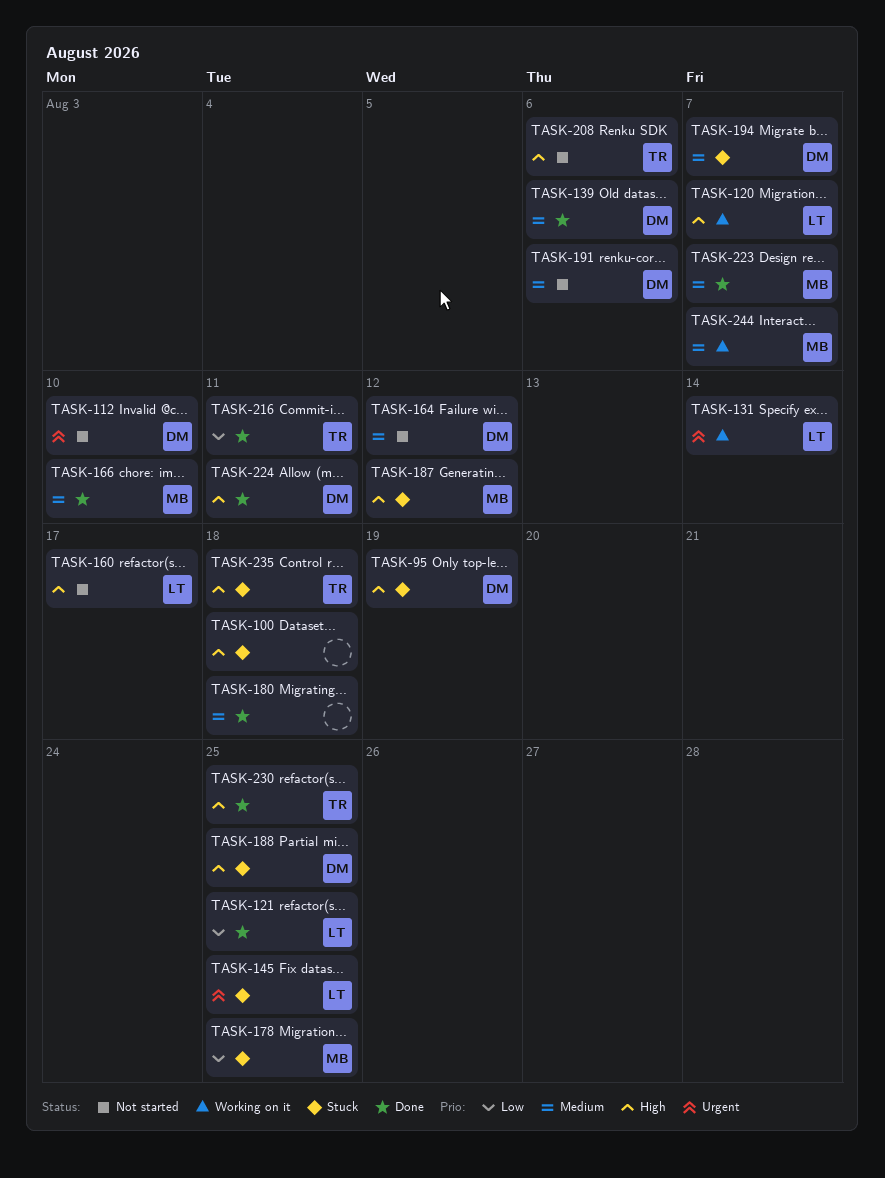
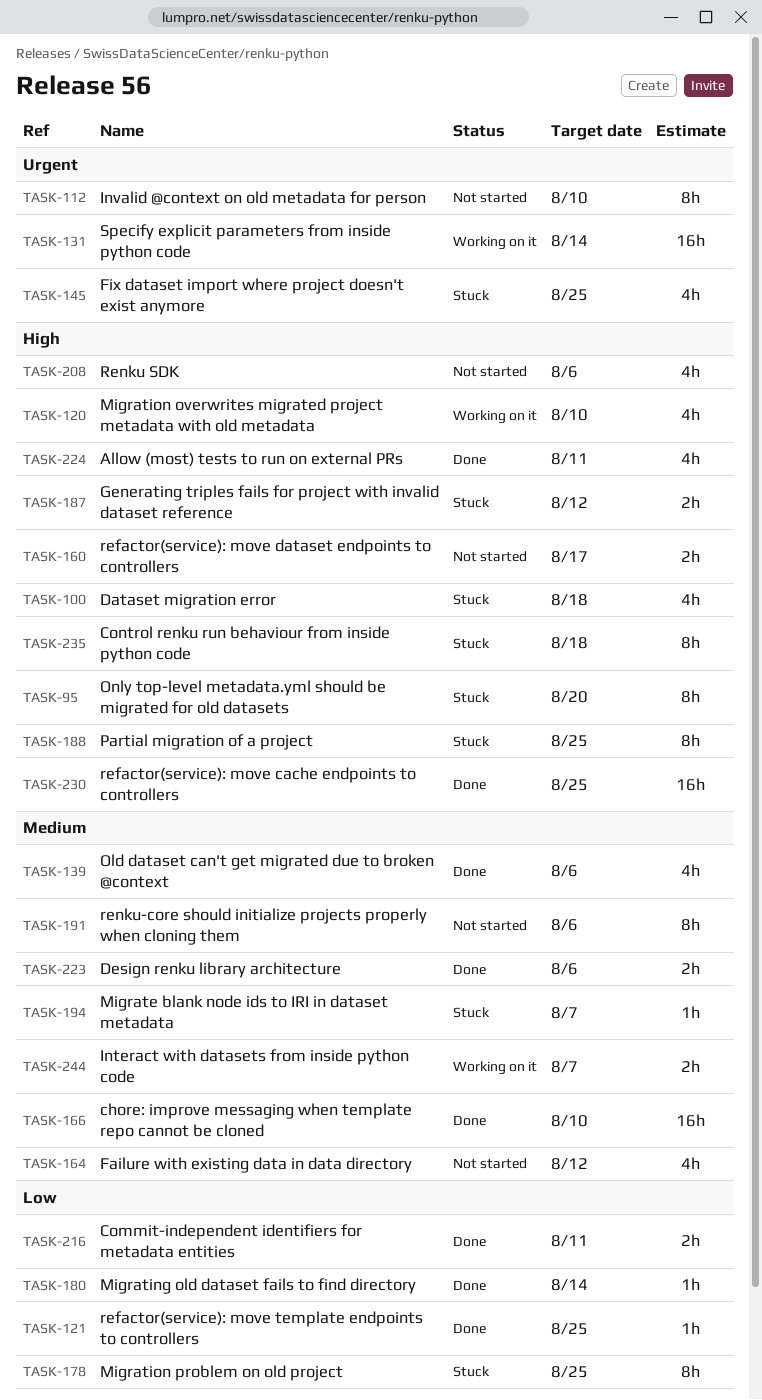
TASK-95, due: Aug 19 -> Aug 20
TASK-120, due: Aug 7 -> Aug 10
TASK-180, priority: Medium -> Low
TASK-180, due: Aug 18 -> Aug 14
TASK-223, due: Aug 7 -> Aug 6

